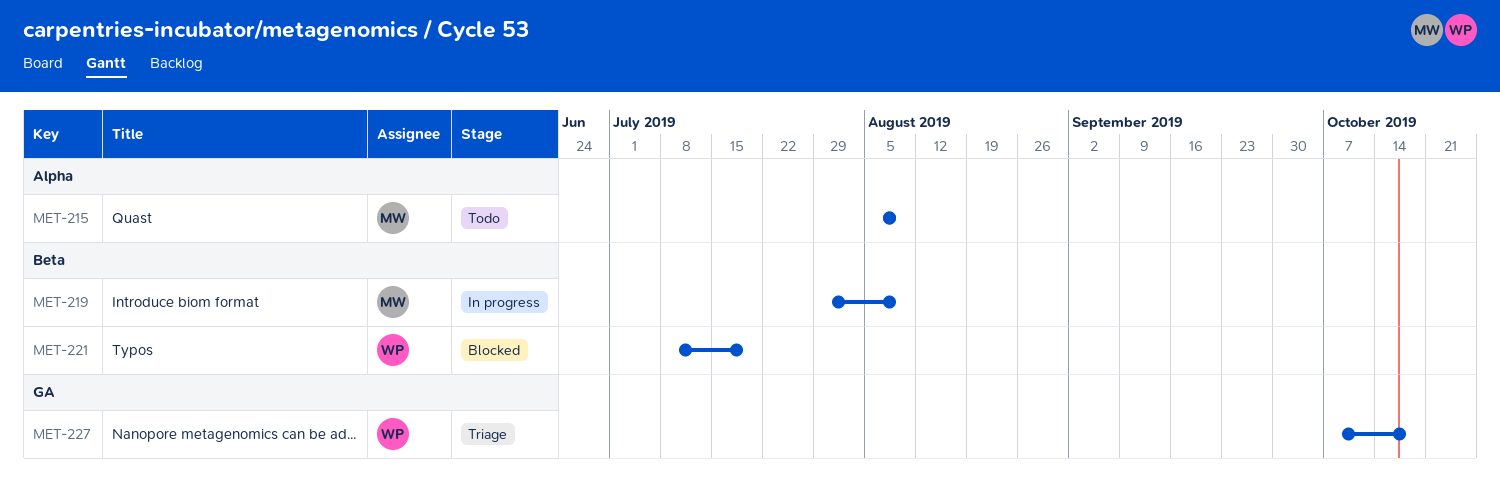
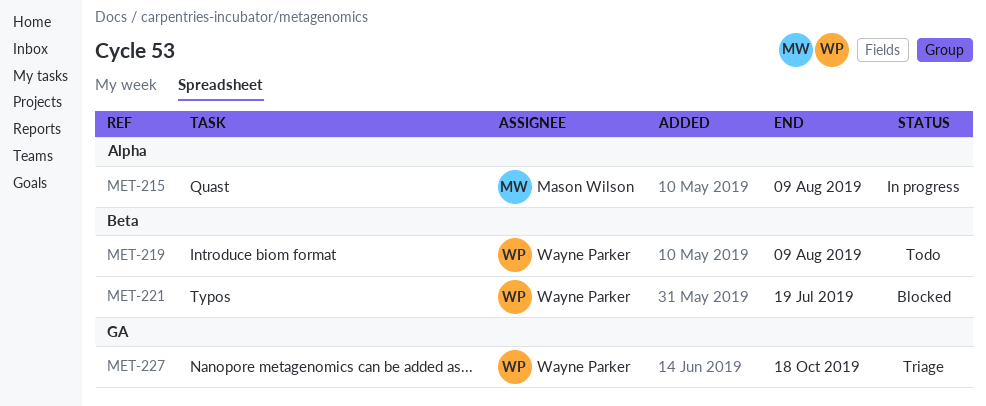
MET-215, status: Todo -> In progress
MET-219, status: In progress -> Todo
MET-219, owner: Mason Wilson -> Wayne Parker

